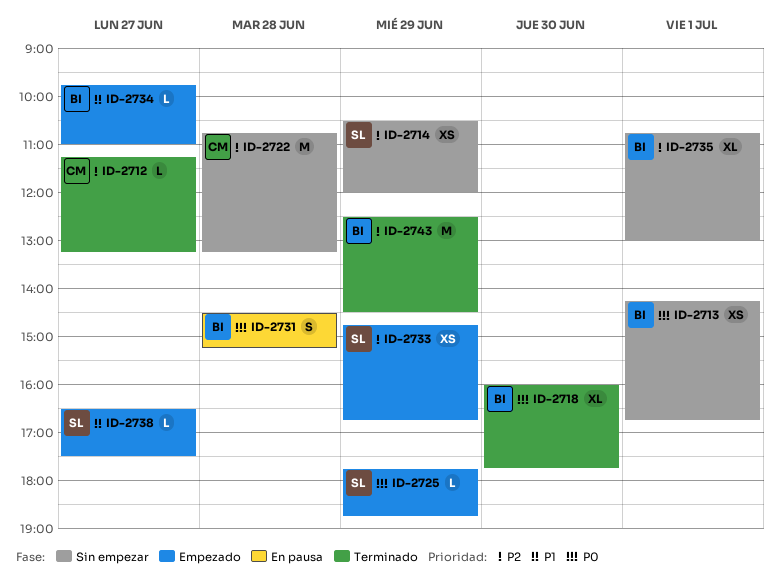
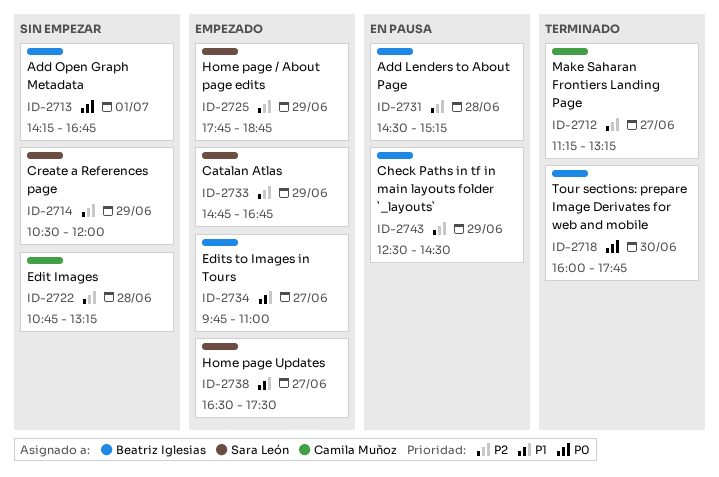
ID-2725, priority: P0 -> P2
ID-2731, priority: P0 -> P2
ID-2735: present -> none
ID-2743, status: Terminado -> En pausa

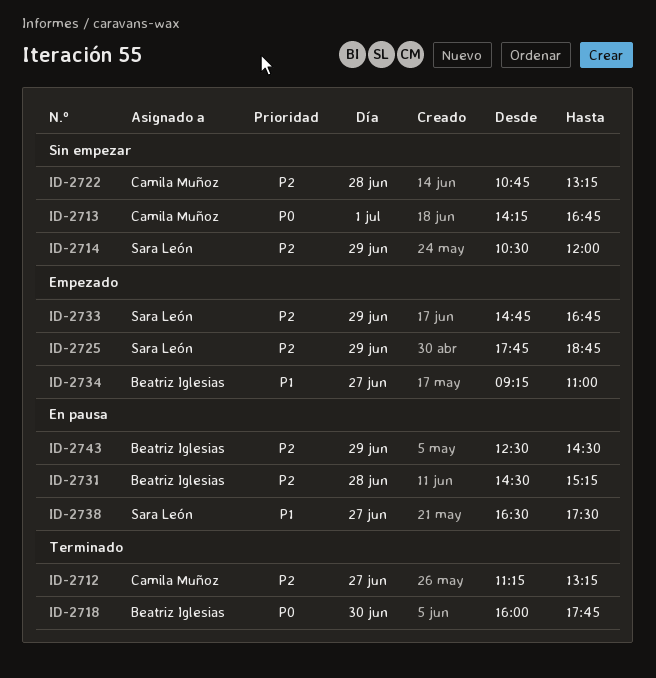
ID-2713, owner: Beatriz Iglesias -> Camila Muñoz
ID-2734, begins: 09:45 -> 09:15
ID-2738, status: Empezado -> En pausa

